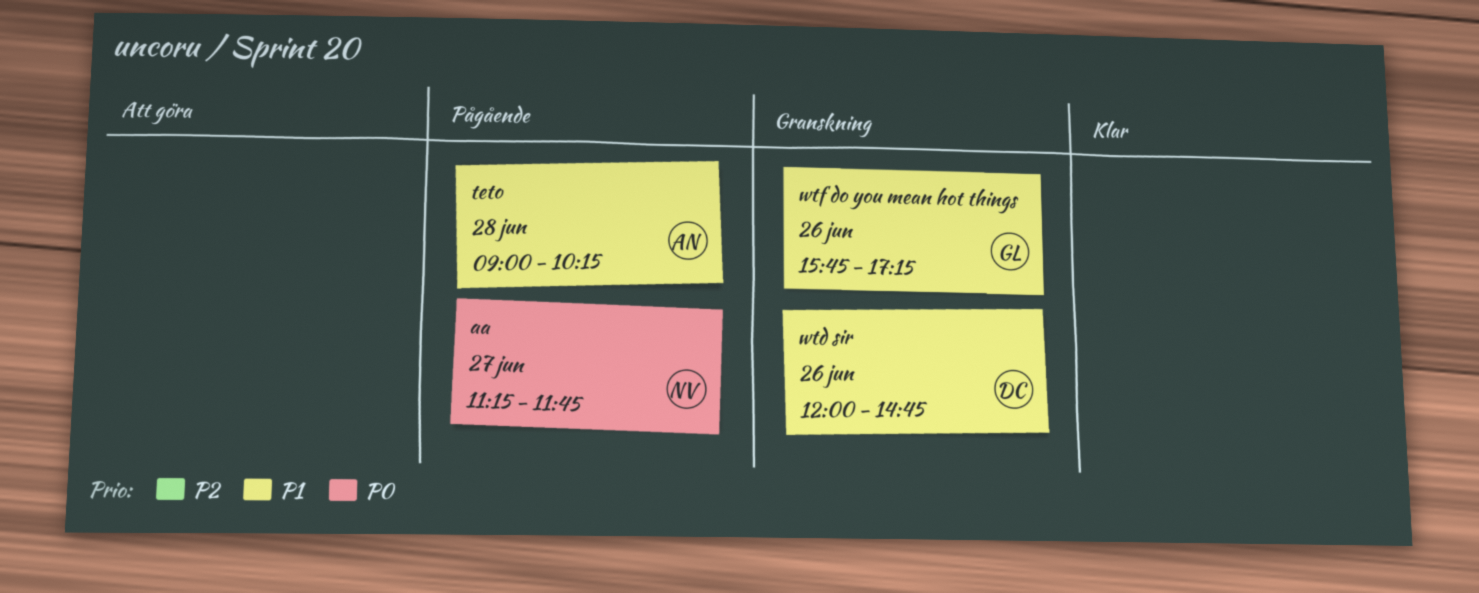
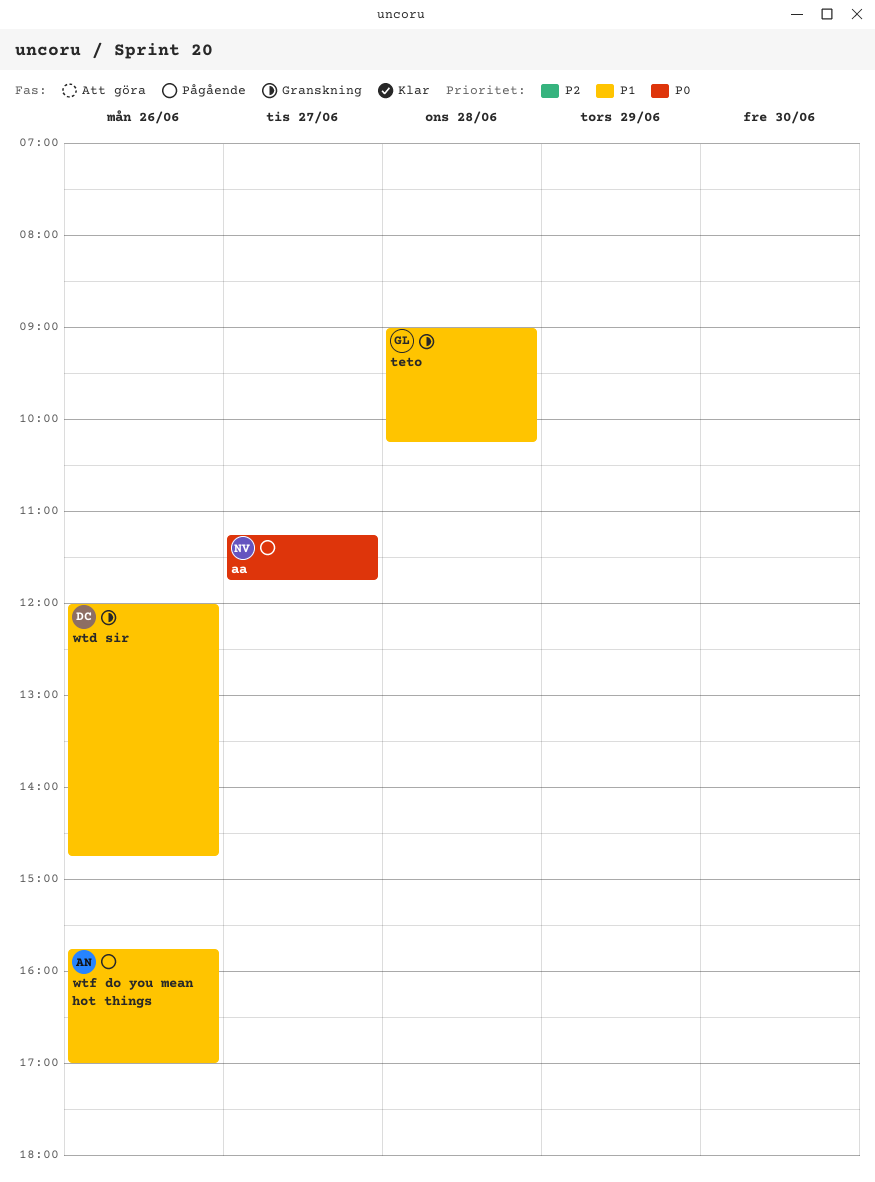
teto, status: Pågående -> Granskning
teto, owner: AN -> GL
wtf do you mean hot things, status: Granskning -> Pågående
wtf do you mean hot things, owner: GL -> AN
wtf do you mean hot things, ends: 17:15 -> 17:00

